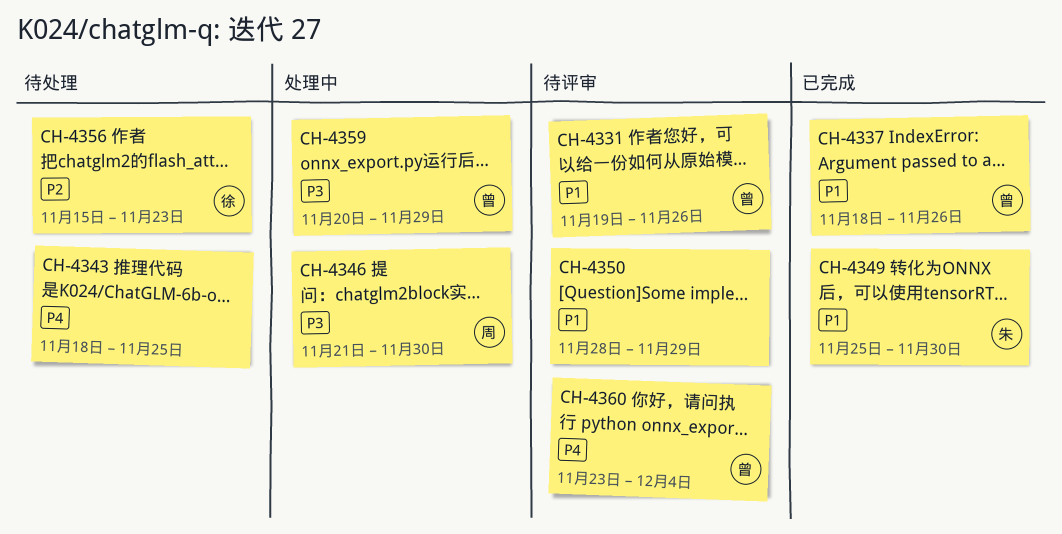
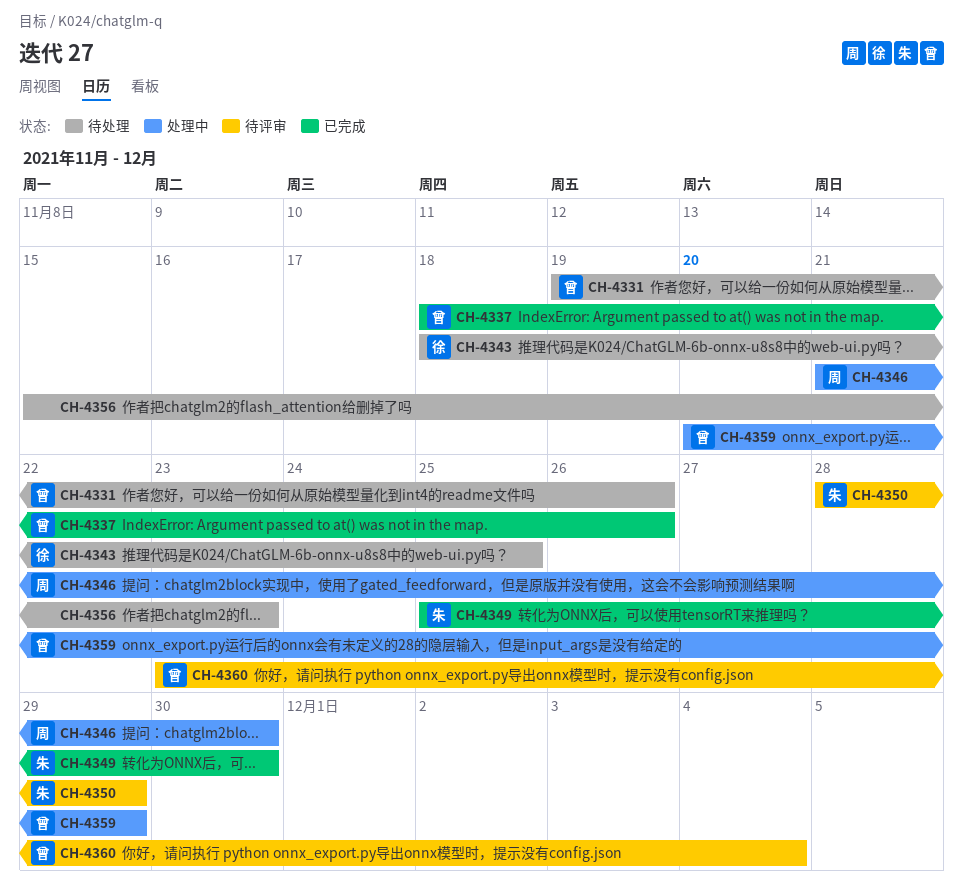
CH-4331, status: 待评审 -> 待处理
CH-4343, owner: none -> 徐
CH-4350, owner: none -> 朱
CH-4356, owner: 徐 -> none

